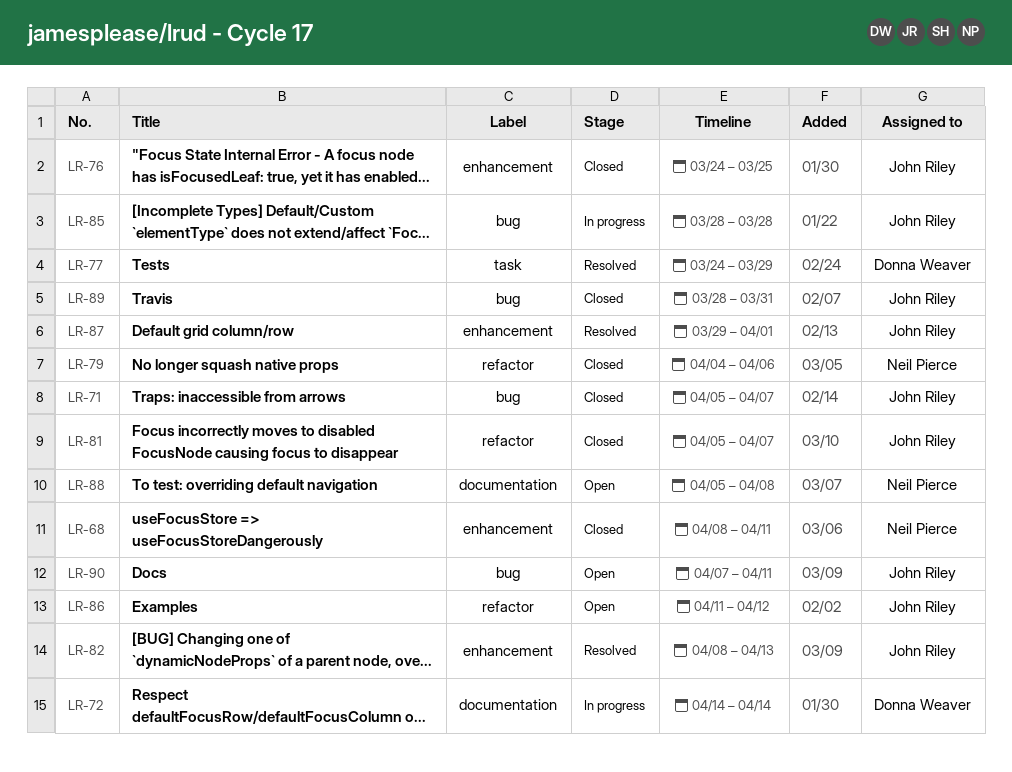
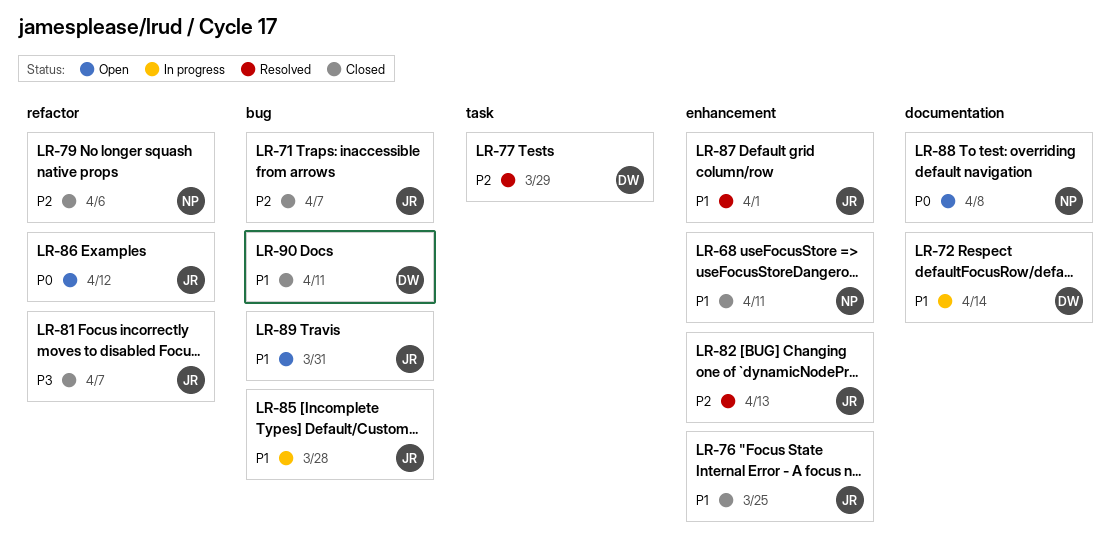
LR-89, status: Closed -> Open
LR-90, status: Open -> Closed
LR-90, owner: John Riley -> Donna Weaver

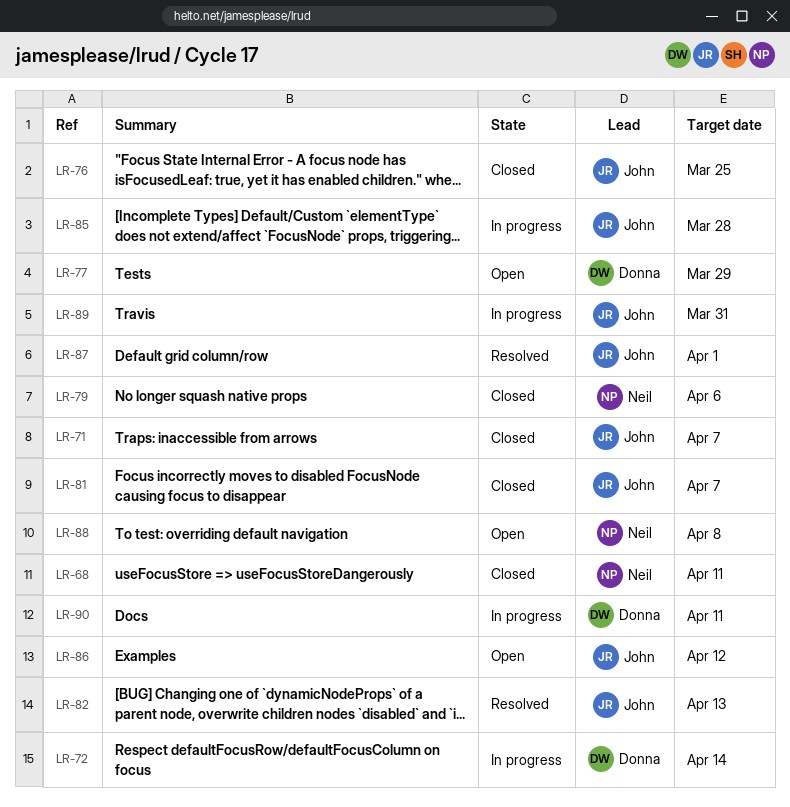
LR-77, status: Resolved -> Open
LR-89, status: Open -> In progress
LR-90, status: Closed -> In progress

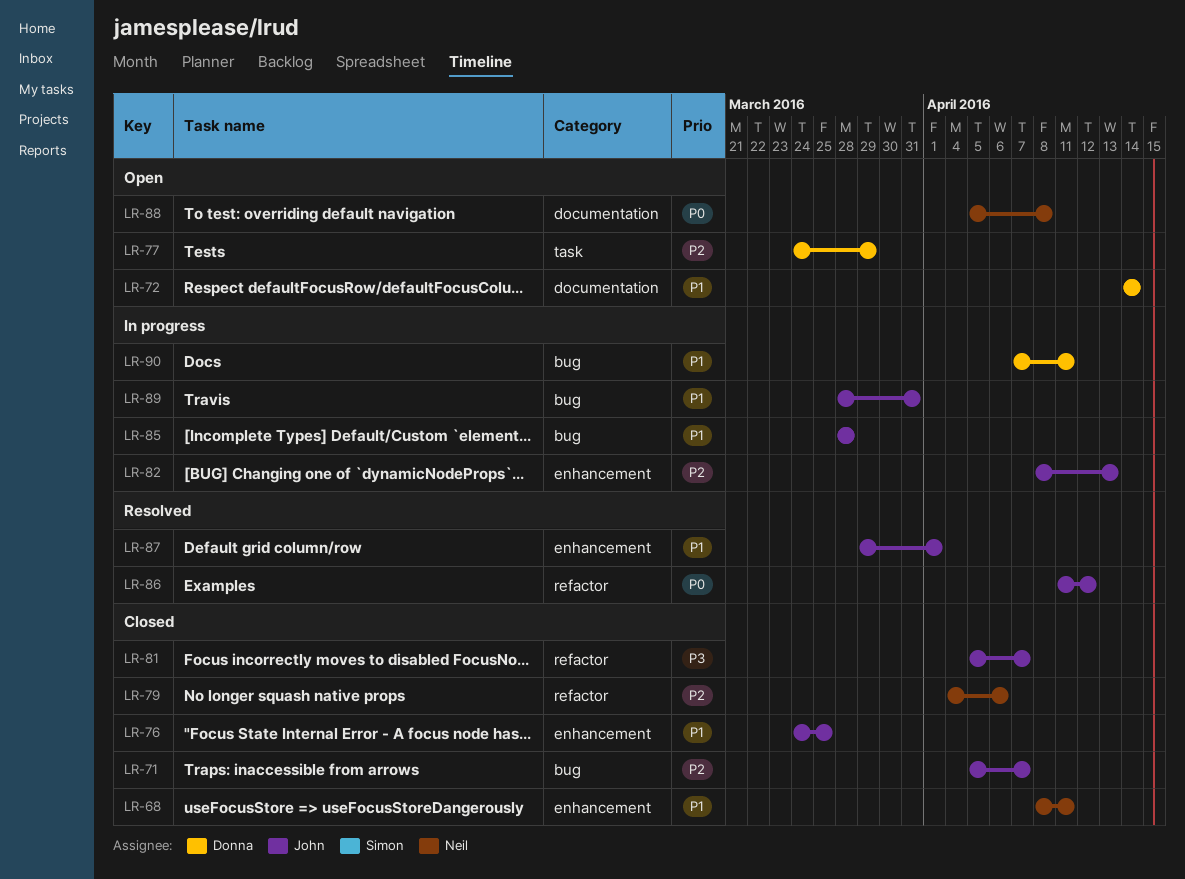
LR-72, status: In progress -> Open
LR-82, status: Resolved -> In progress
LR-86, status: Open -> Resolved

